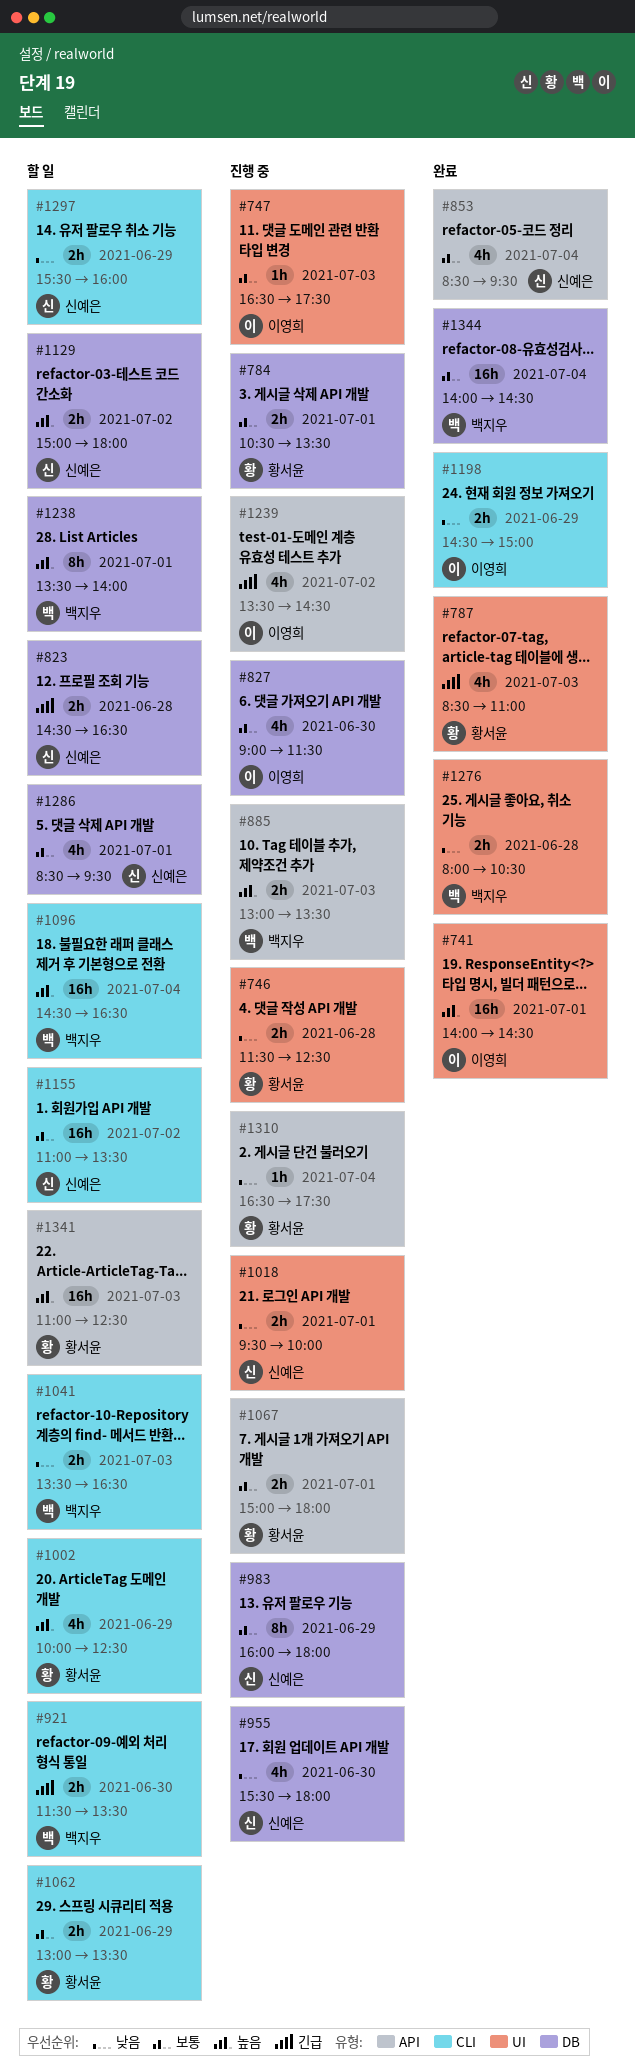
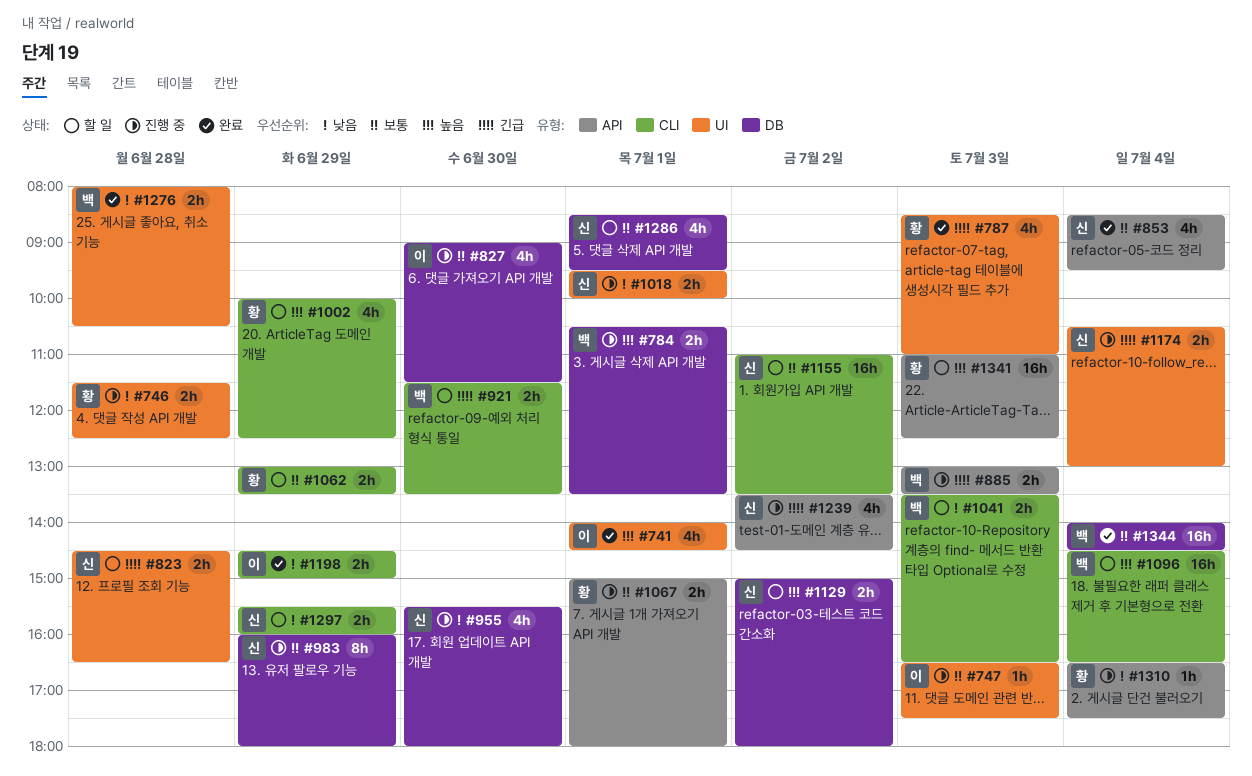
#741, estimate: 16h -> 4h
#784, owner: 황서윤 -> 백지우
#784, priority: 보통 -> 높음
#823, label: DB -> UI
#885, priority: 높음 -> 긴급
#1174: none -> present
#1238: present -> none
#1239, owner: 이영희 -> 신예은

